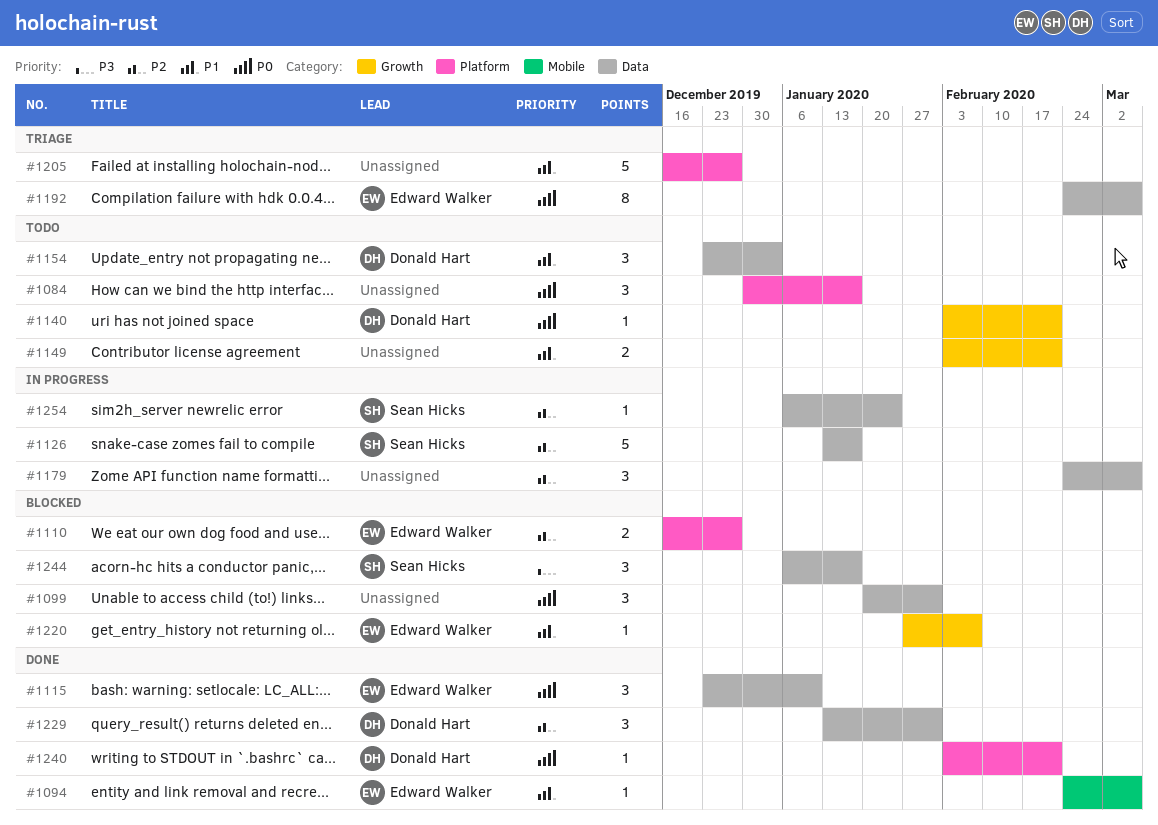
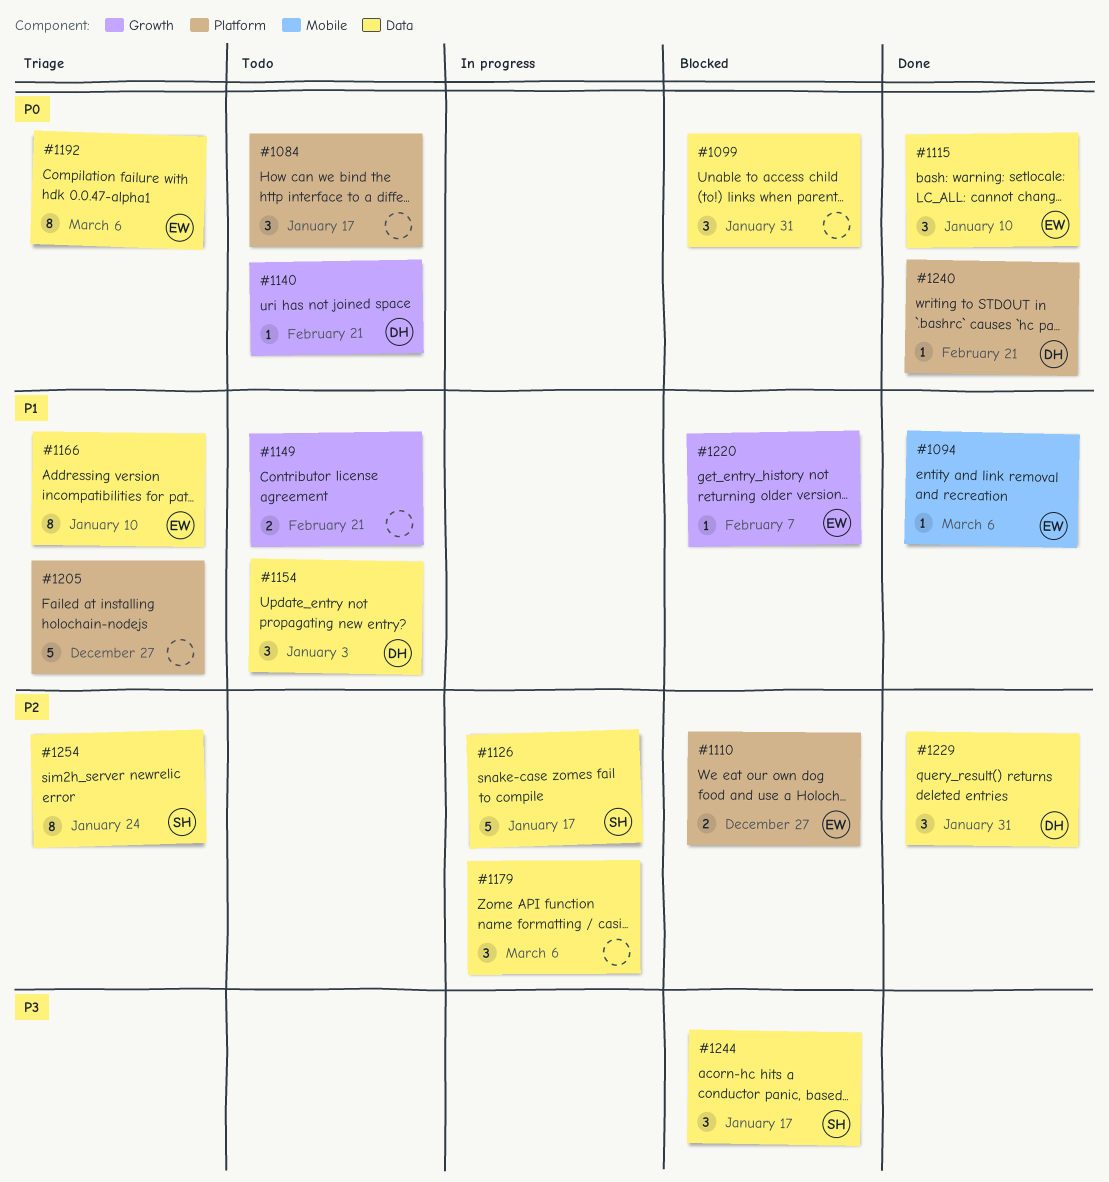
#1166: none -> present
#1254, status: In progress -> Triage
#1254, estimate: 1 -> 8

